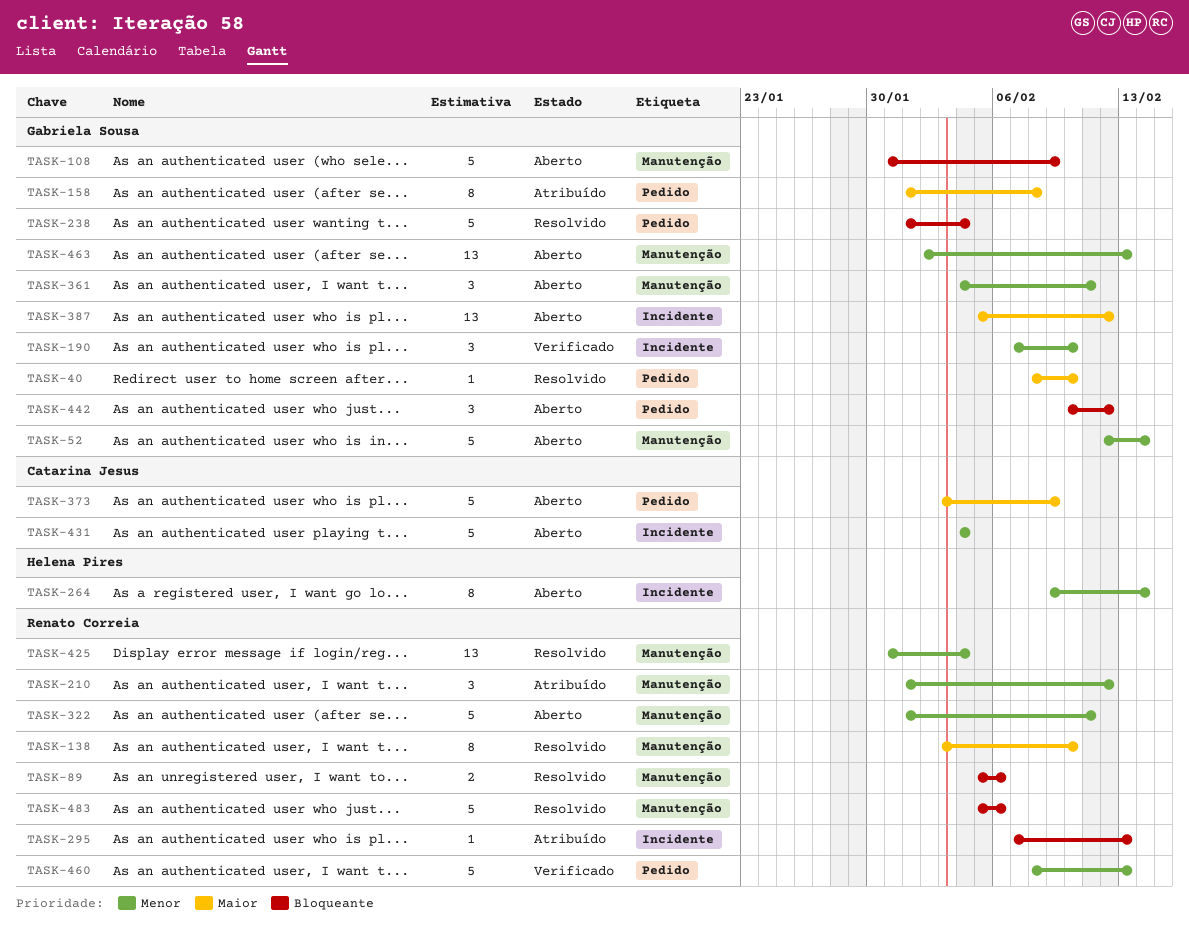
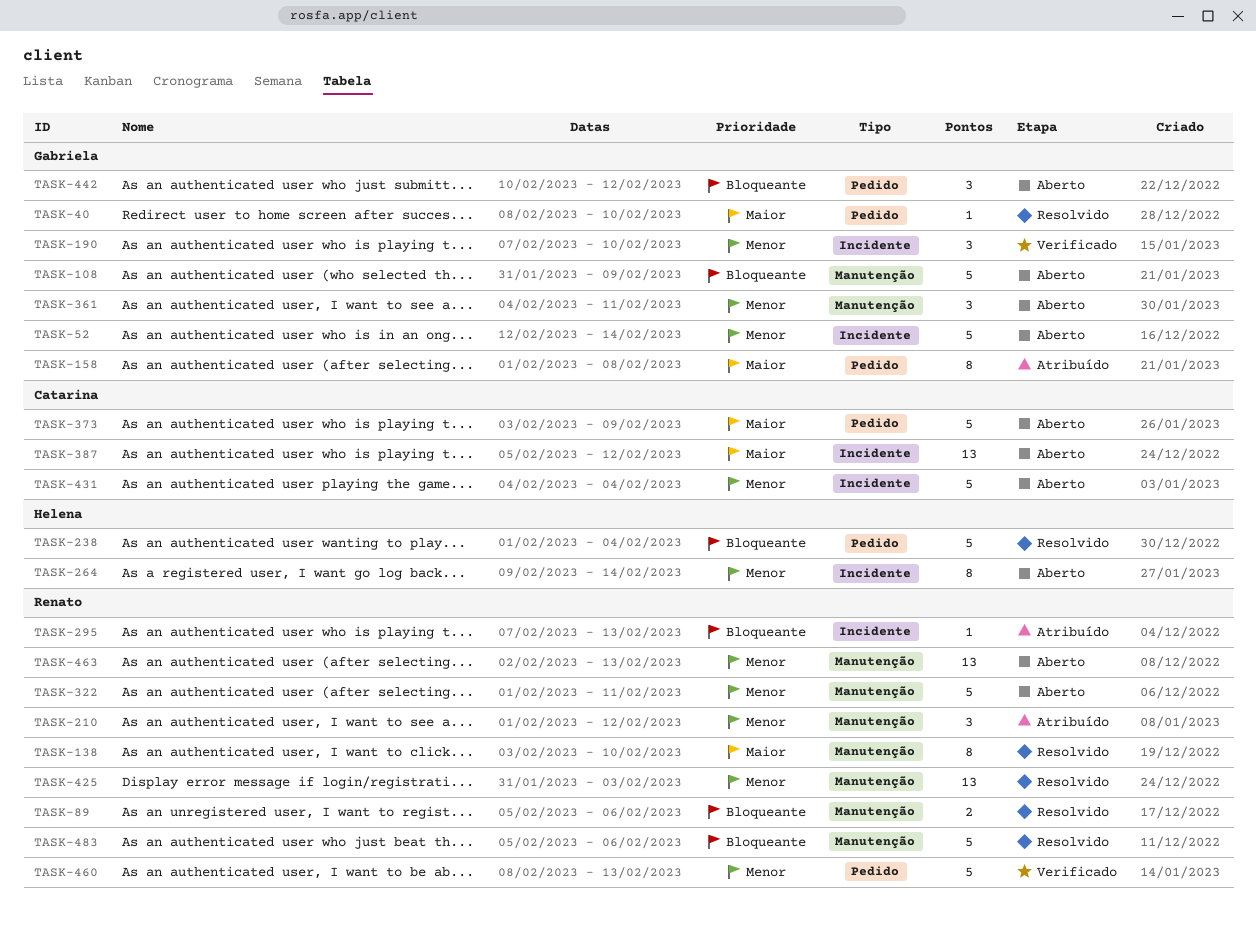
TASK-52, label: Manutenção -> Incidente
TASK-238, owner: Gabriela Sousa -> Helena Pires
TASK-387, owner: Gabriela Sousa -> Catarina Jesus
TASK-425, due: Feb 4 -> Feb 3
TASK-463, owner: Gabriela Sousa -> Renato Correia

